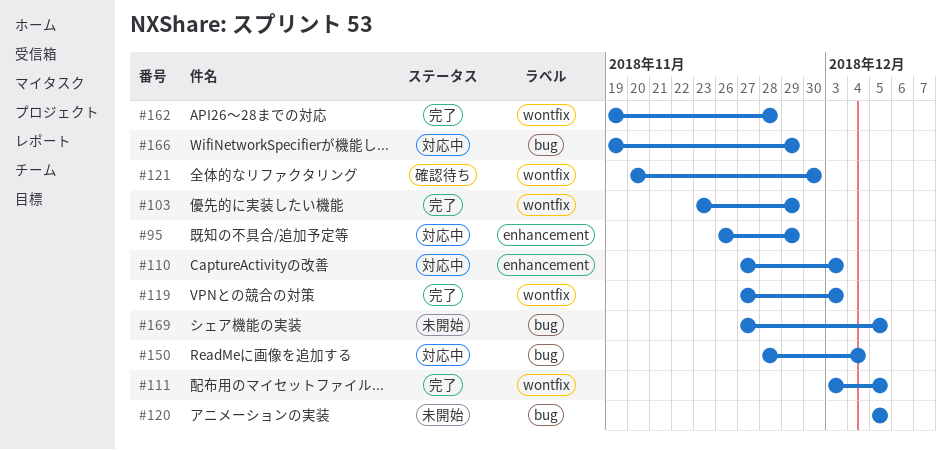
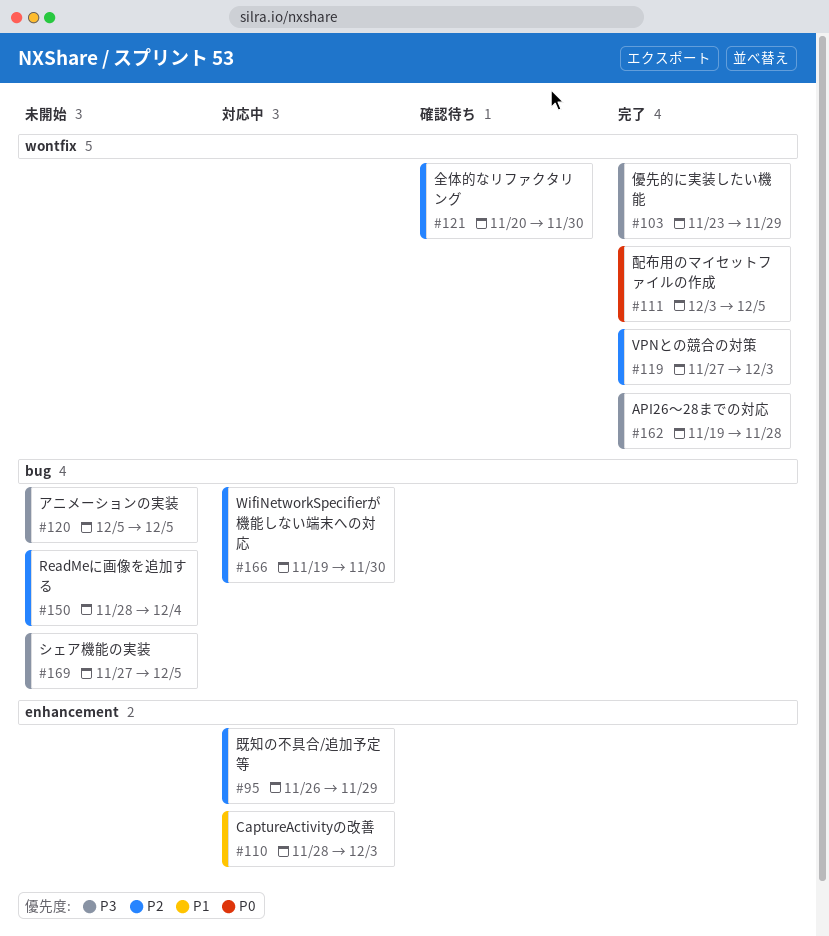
#110, start: Nov 27 -> Nov 28
#150, status: 対応中 -> 未開始
#166, due: Nov 29 -> Nov 30

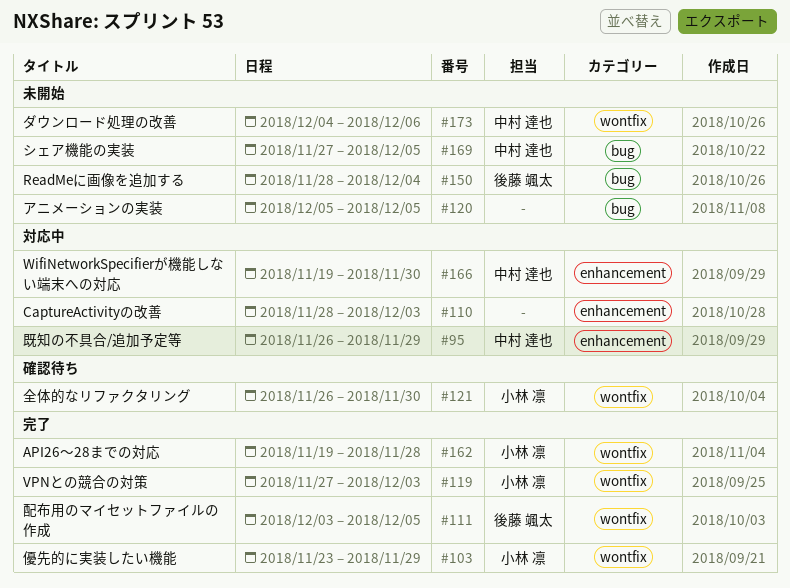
#121, start: Nov 20 -> Nov 26
#166, label: bug -> enhancement
#173: none -> present

